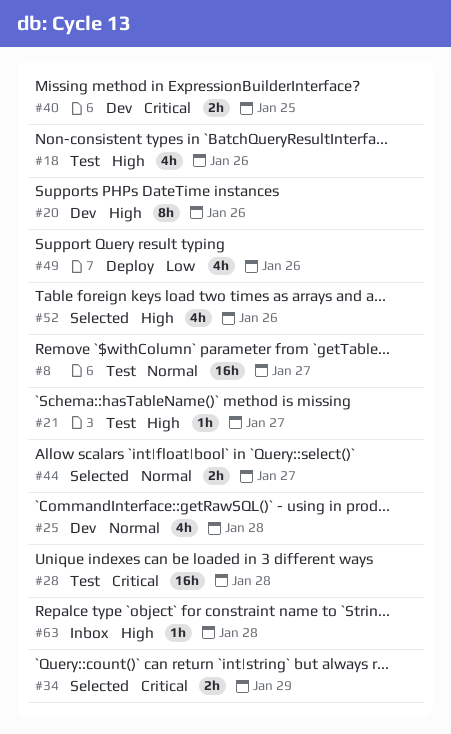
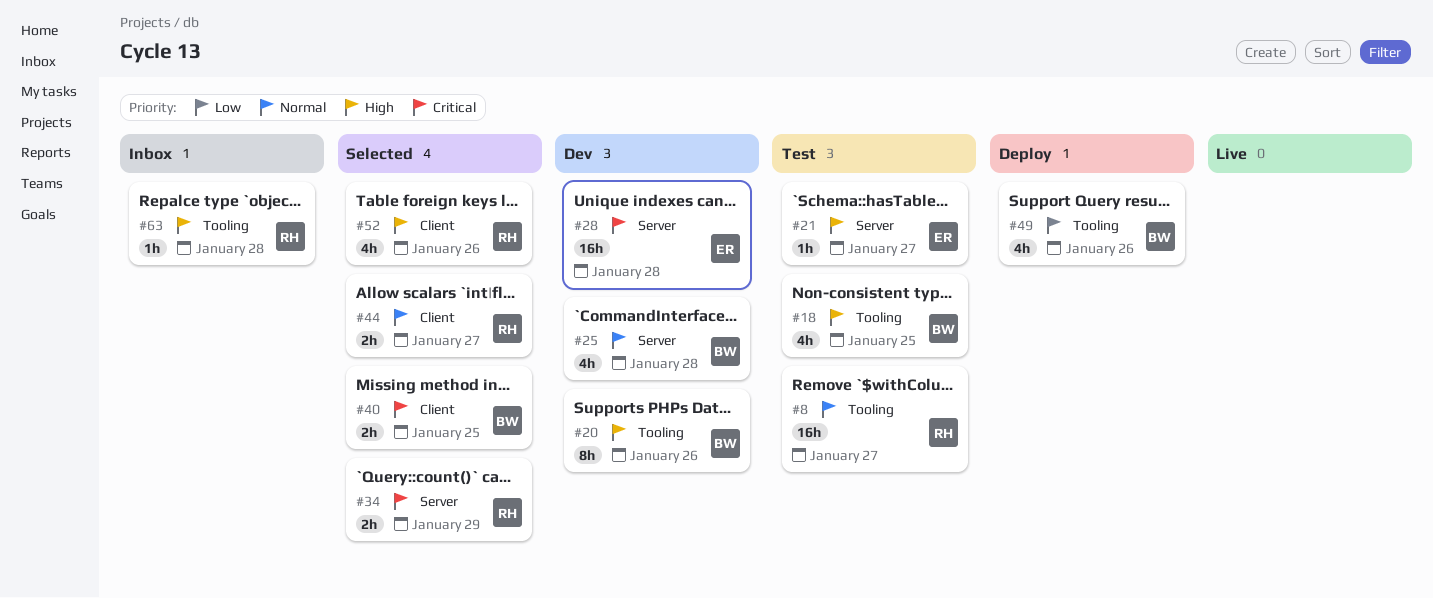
#18, day: Jan 26 -> Jan 25
#28, status: Test -> Dev
#40, status: Dev -> Selected

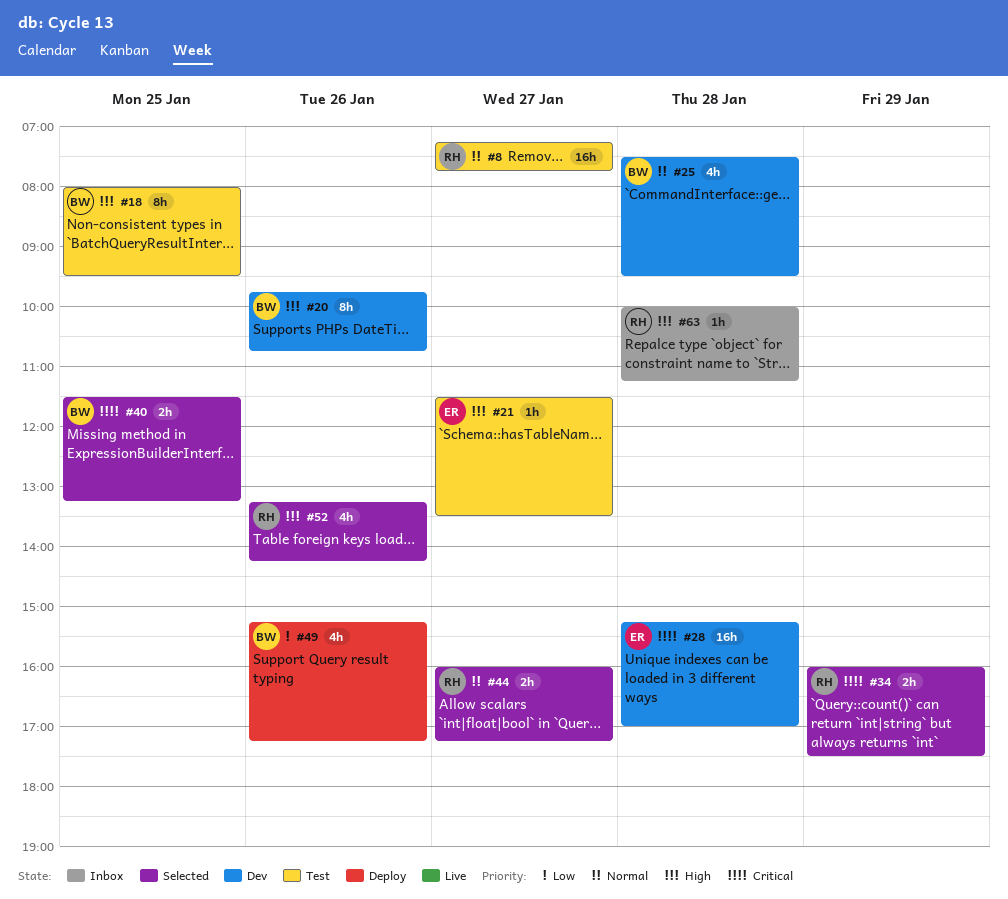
#18, estimate: 4h -> 8h

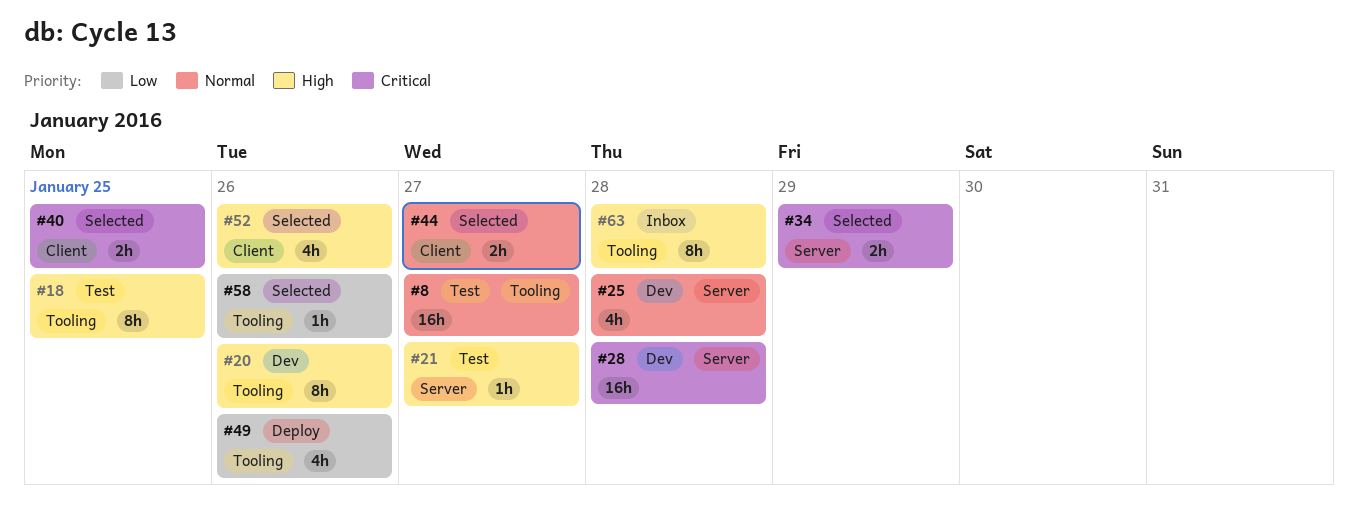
#58: none -> present
#63, estimate: 1h -> 8h

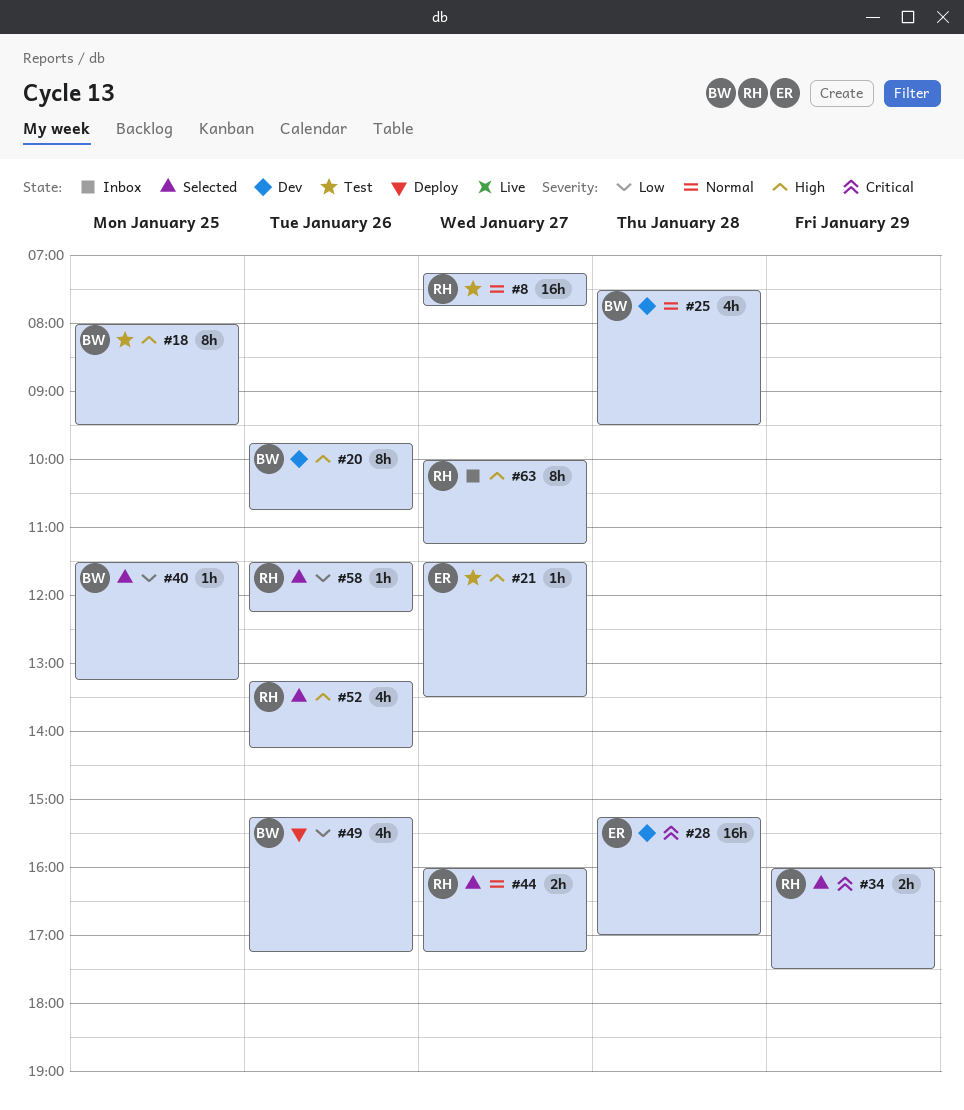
#40, priority: Critical -> Low
#40, estimate: 2h -> 1h
#63, day: Jan 28 -> Jan 27

